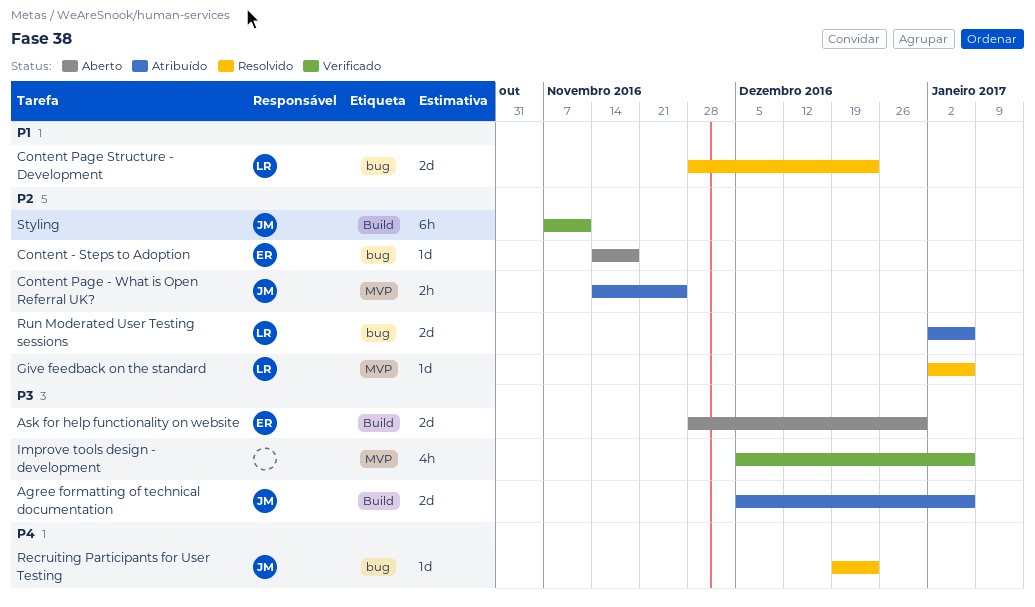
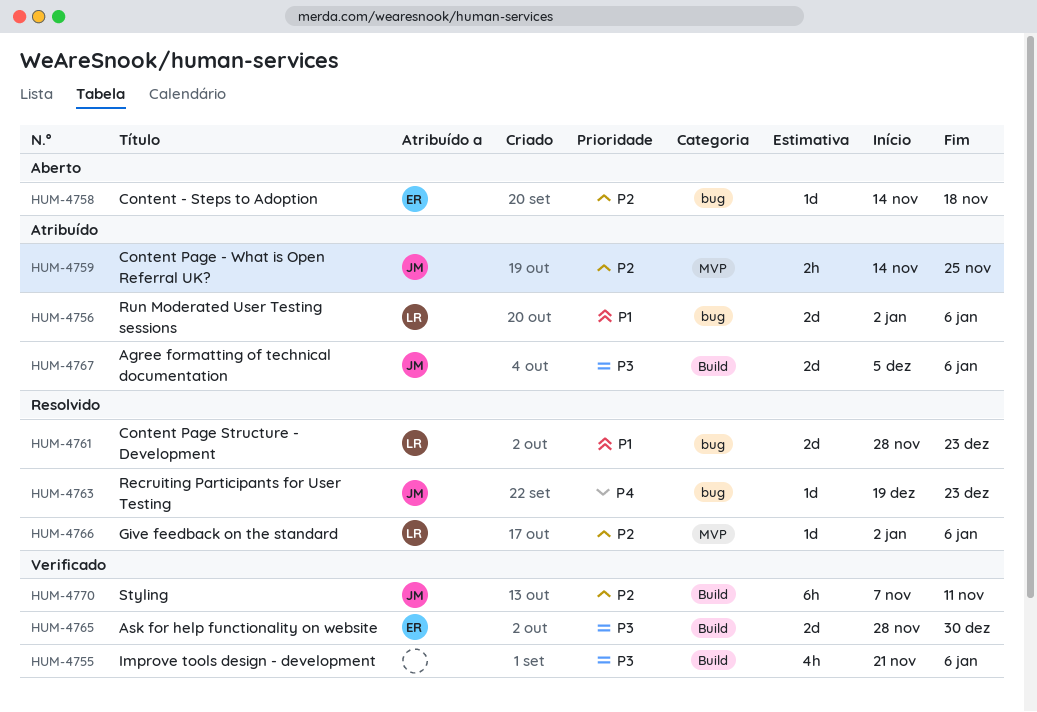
Ask for help functionality on website, status: Aberto -> Verificado
Improve tools design - development, label: MVP -> Build
Improve tools design - development, start: Dec 5 -> Nov 21
Run Moderated User Testing sessions, priority: P2 -> P1

